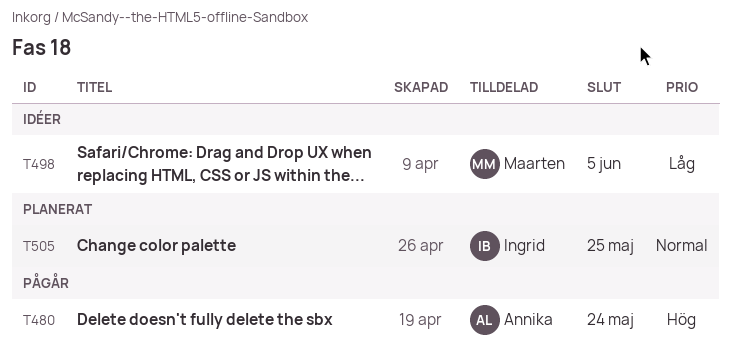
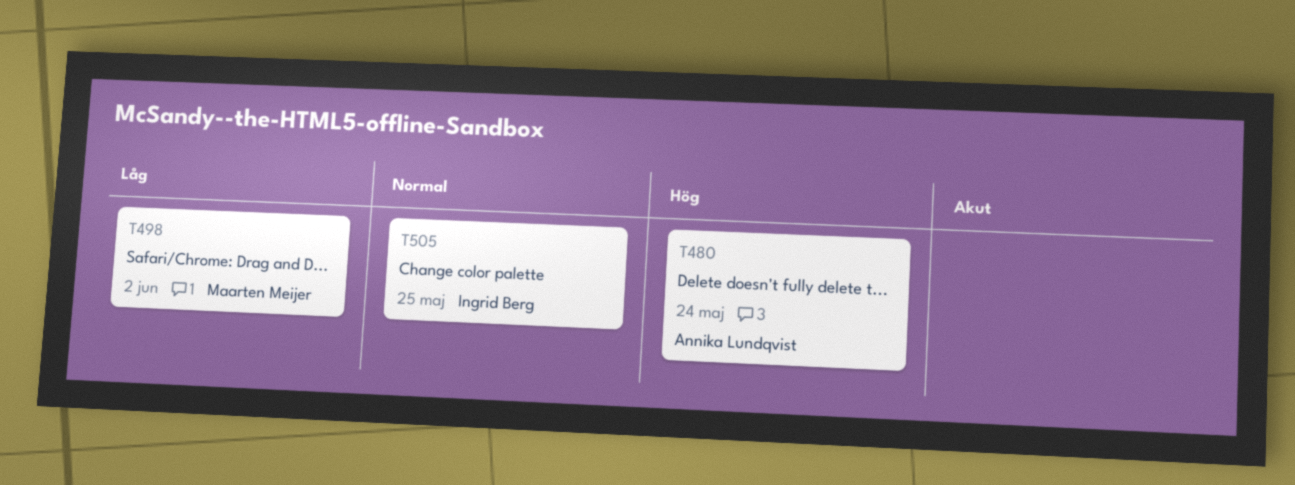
T498, due: Jun 5 -> Jun 2

